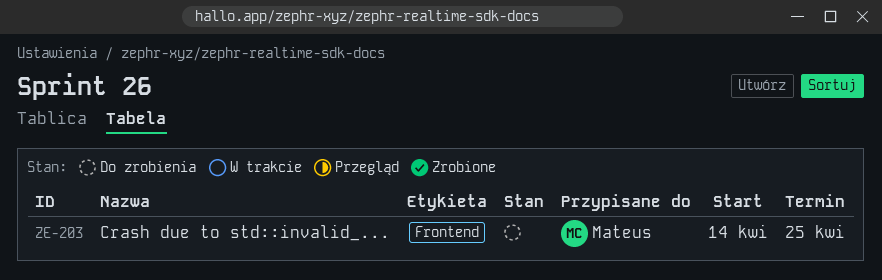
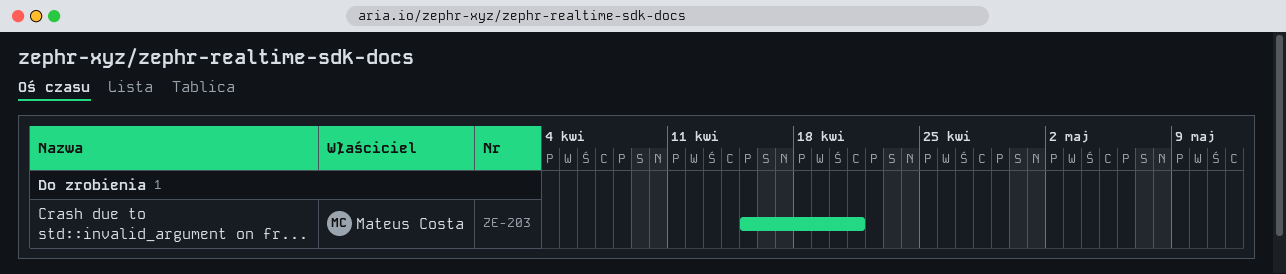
ZE-203, start: Apr 14 -> Apr 15
ZE-203, due: Apr 25 -> Apr 21

